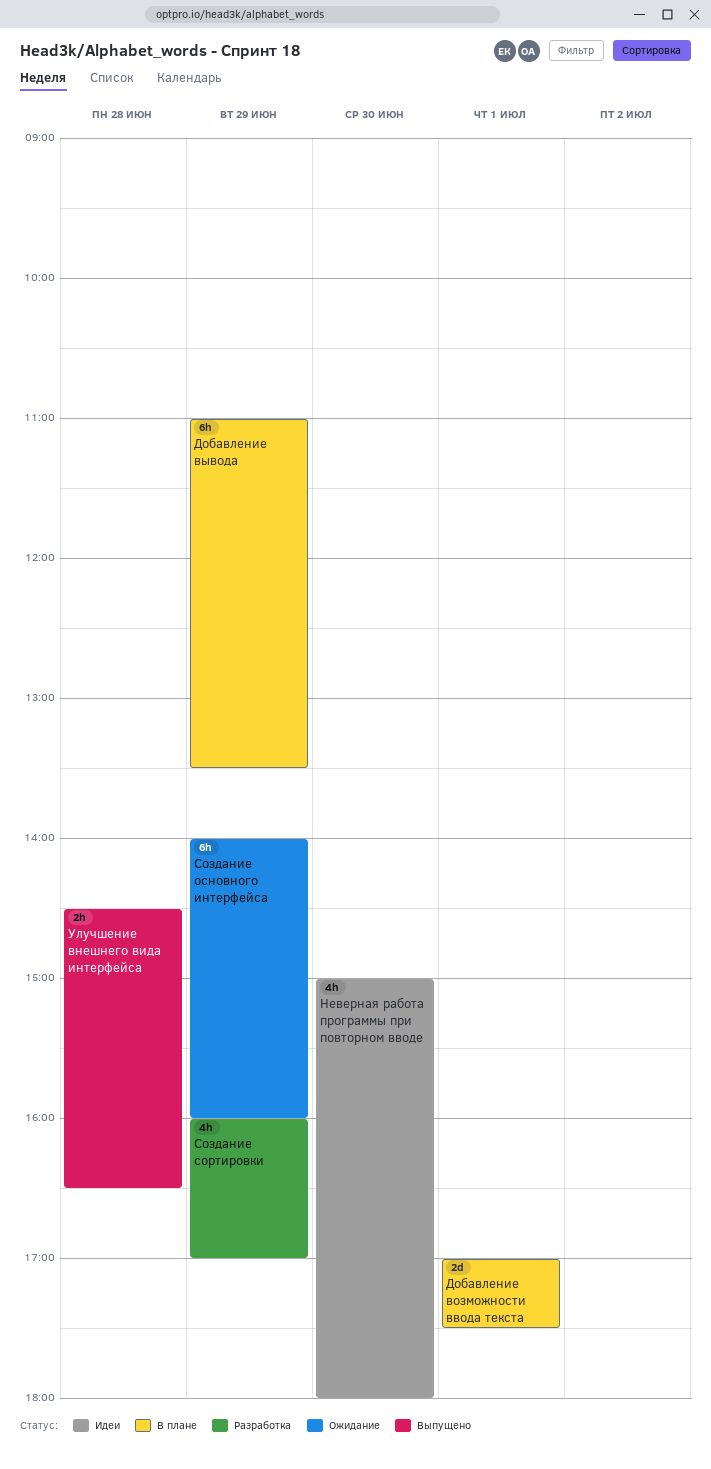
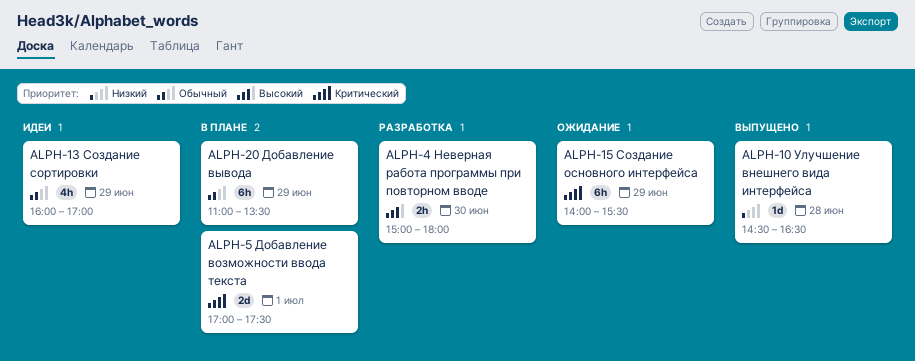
Неверная работа программы при повторном вводе, status: Идеи -> Разработка
Неверная работа программы при повторном вводе, estimate: 4h -> 2h
Создание основного интерфейса, ends: 16:00 -> 15:30
Создание сортировки, status: Разработка -> Идеи
Улучшение внешнего вида интерфейса, estimate: 2h -> 1d

